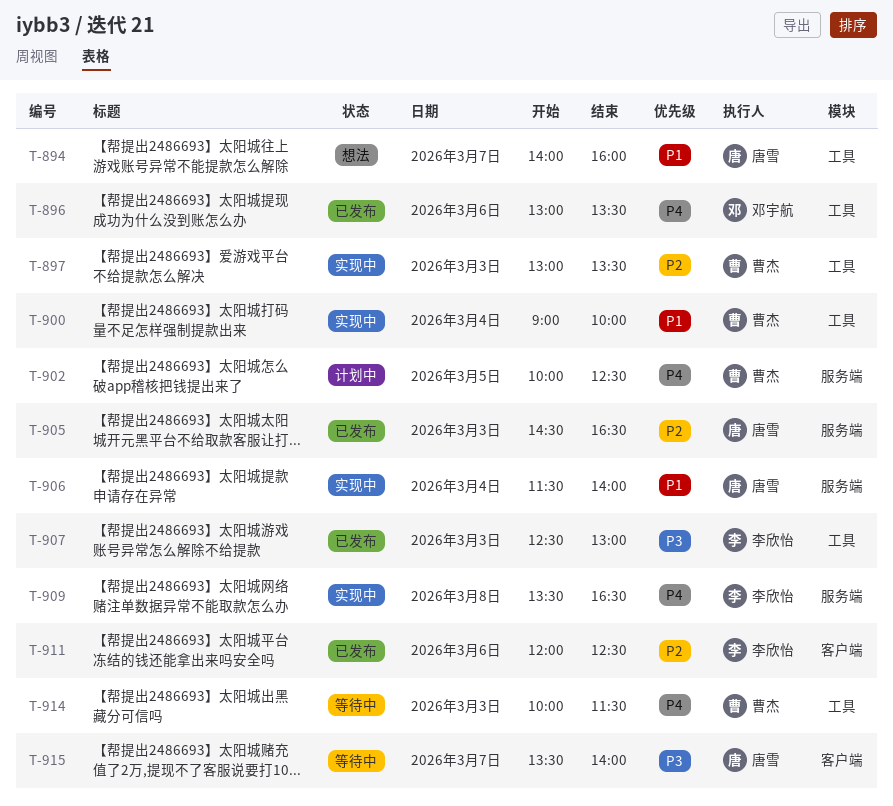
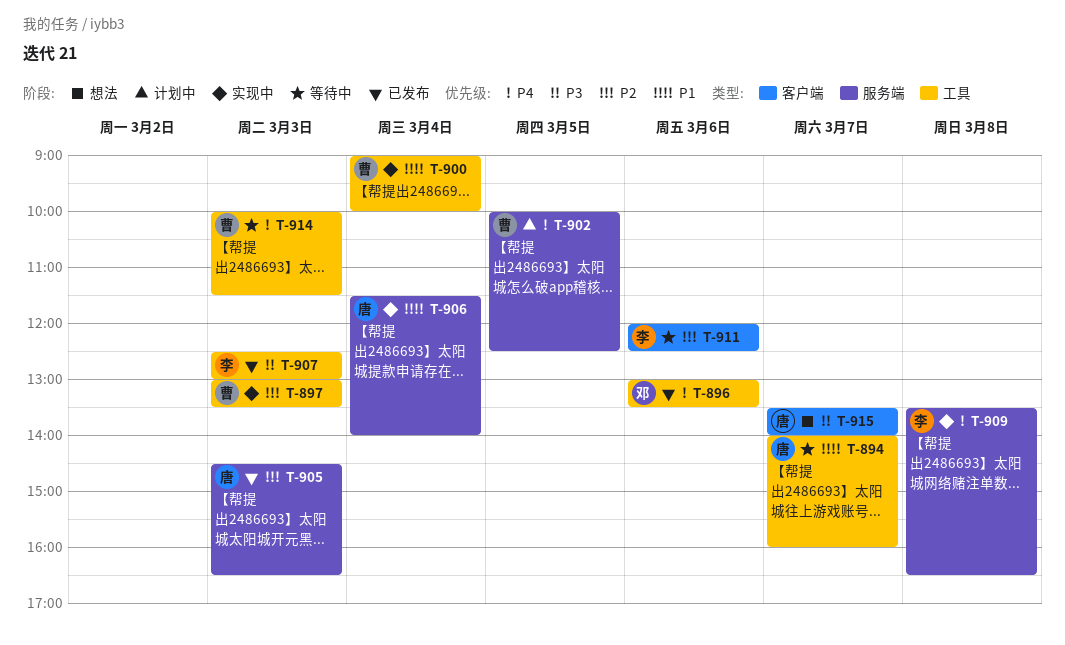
T-894, status: 想法 -> 等待中
T-911, status: 已发布 -> 等待中
T-915, status: 等待中 -> 想法

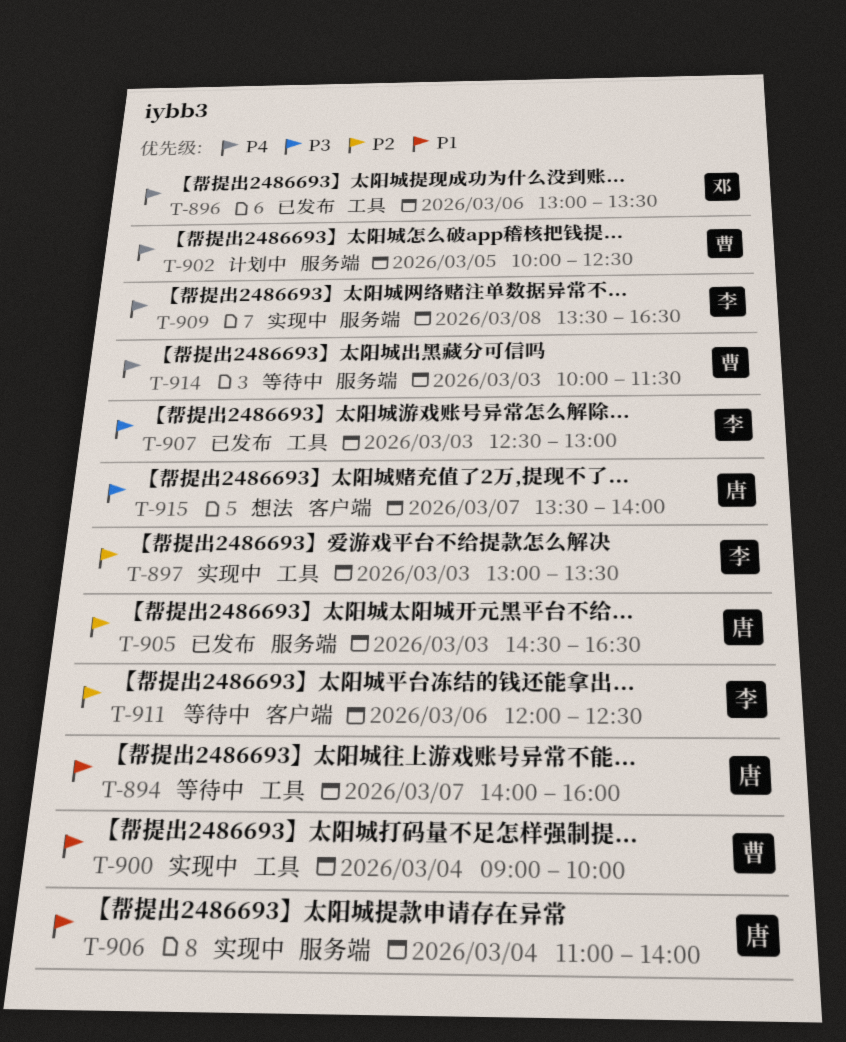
T-897, owner: 曹 -> 李
T-906, begins: 11:30 -> 11:00
T-914, label: 工具 -> 服务端

